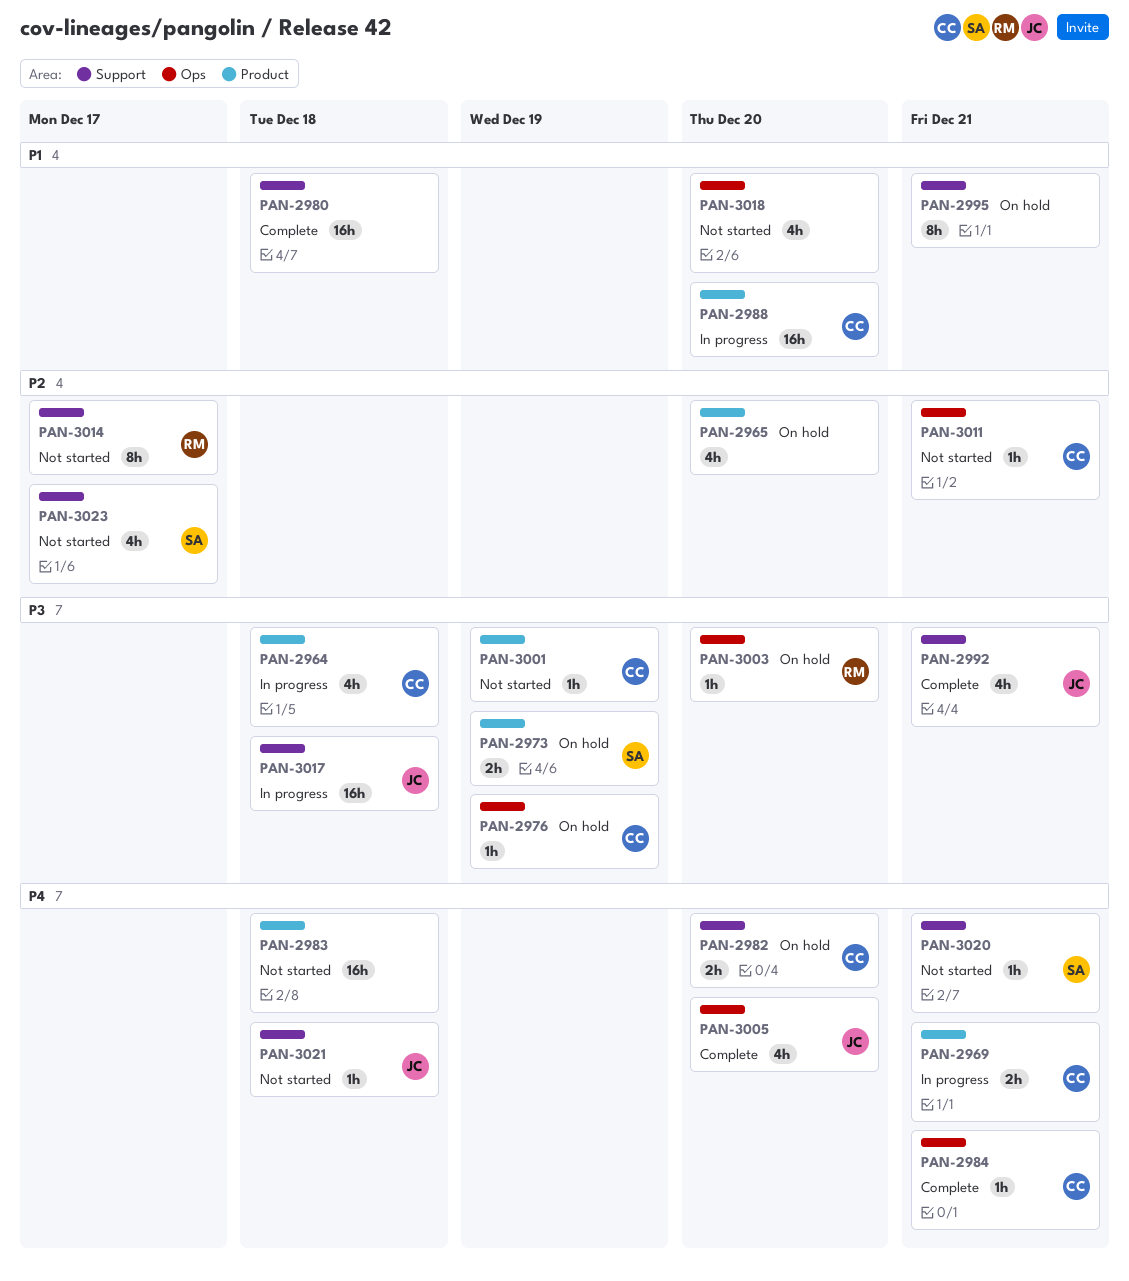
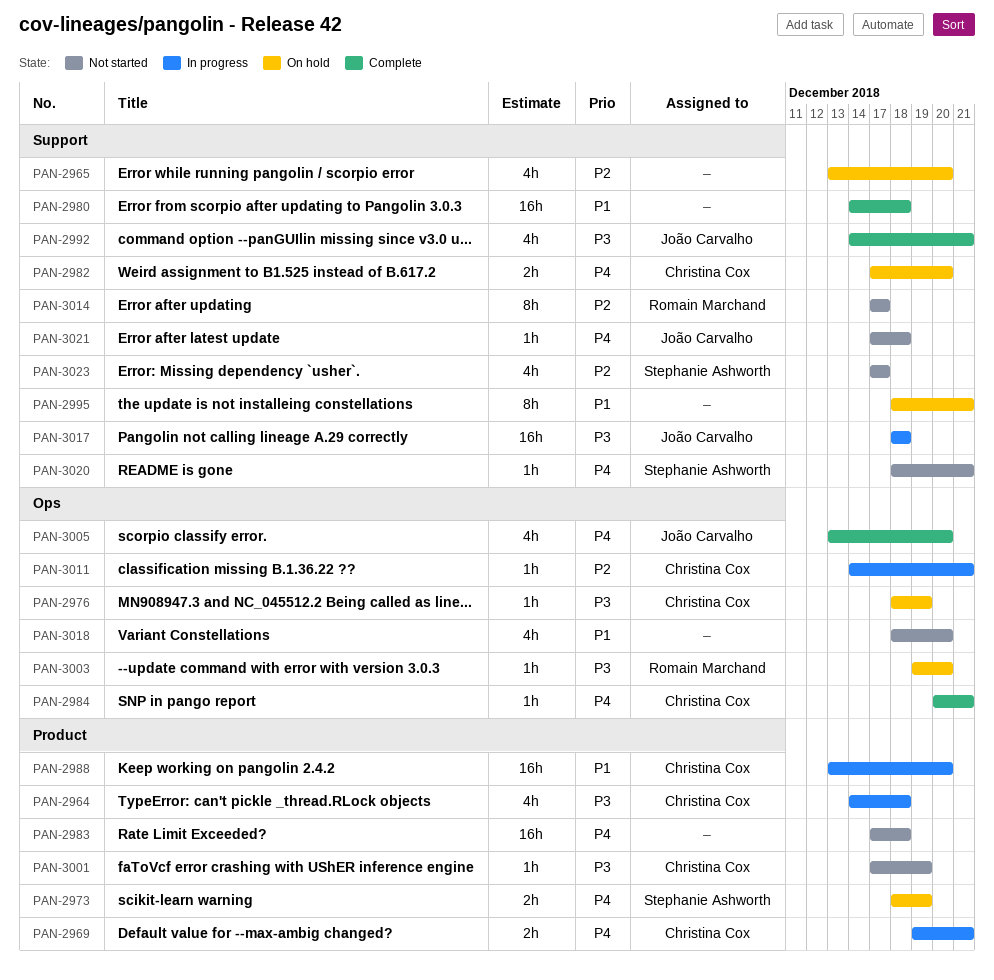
PAN-2965, label: Product -> Support
PAN-2973, priority: P3 -> P4
PAN-3011, status: Not started -> In progress

